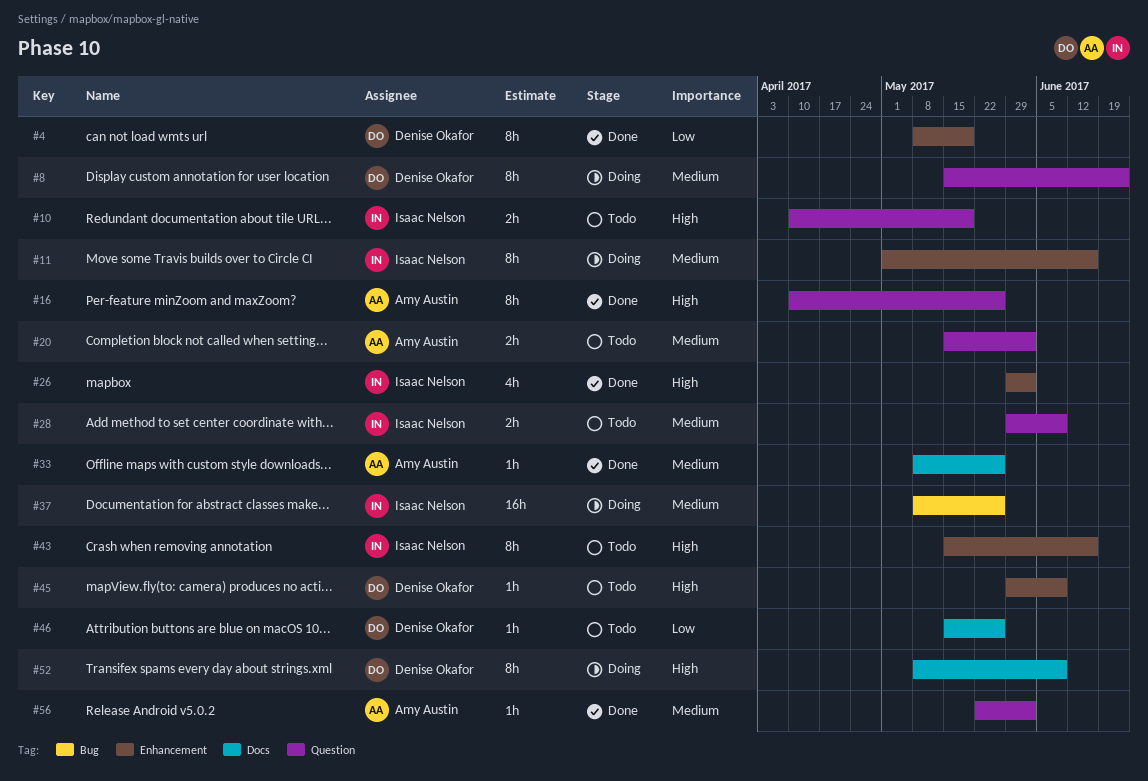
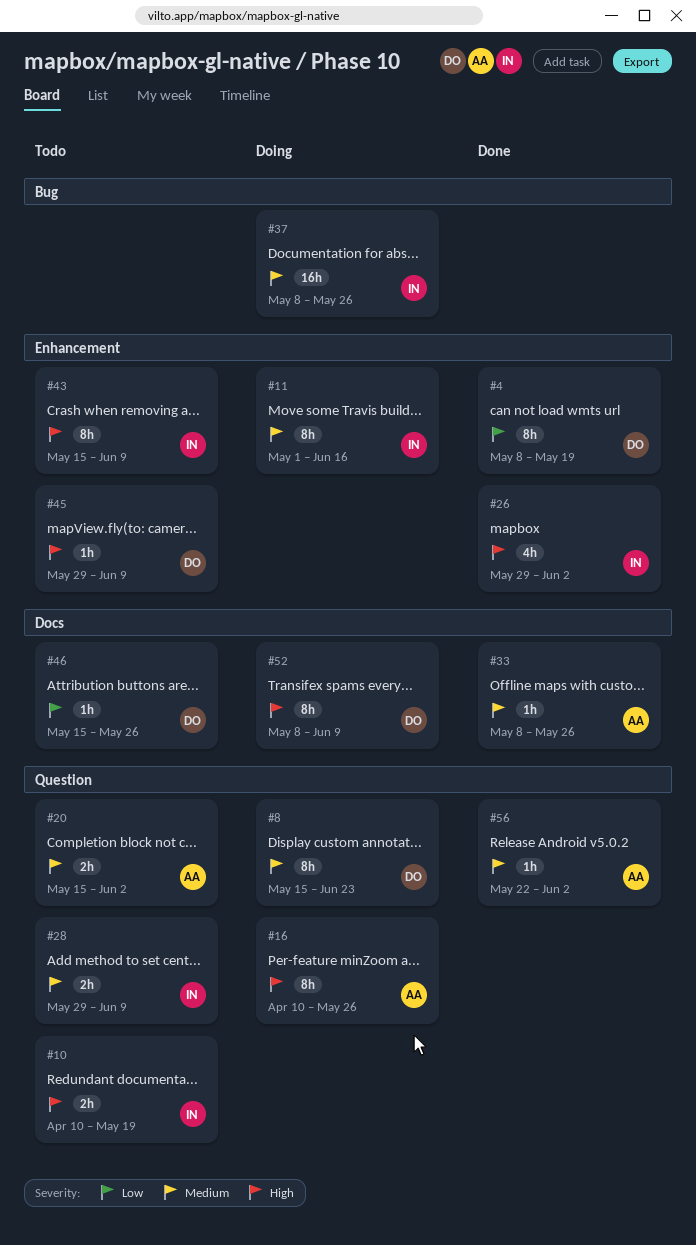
#16, status: Done -> Doing
#43, due: Jun 16 -> Jun 9

